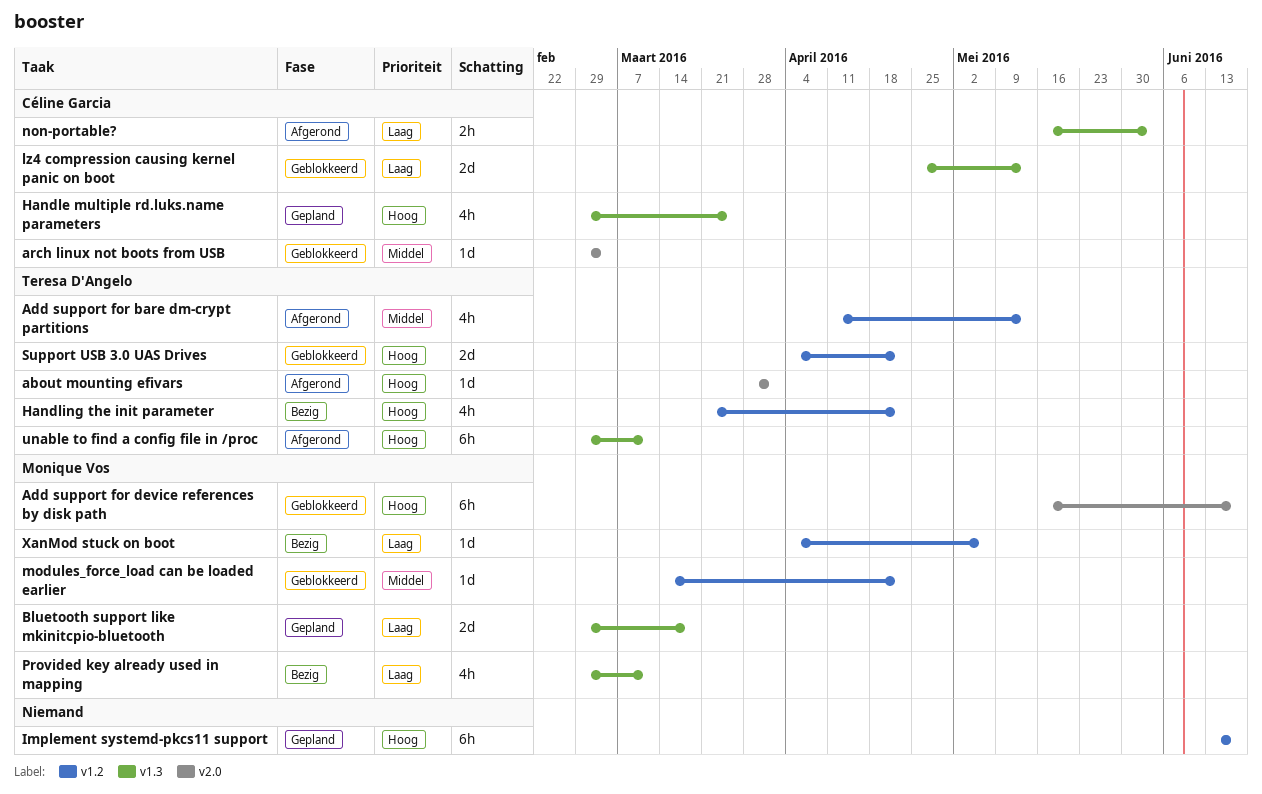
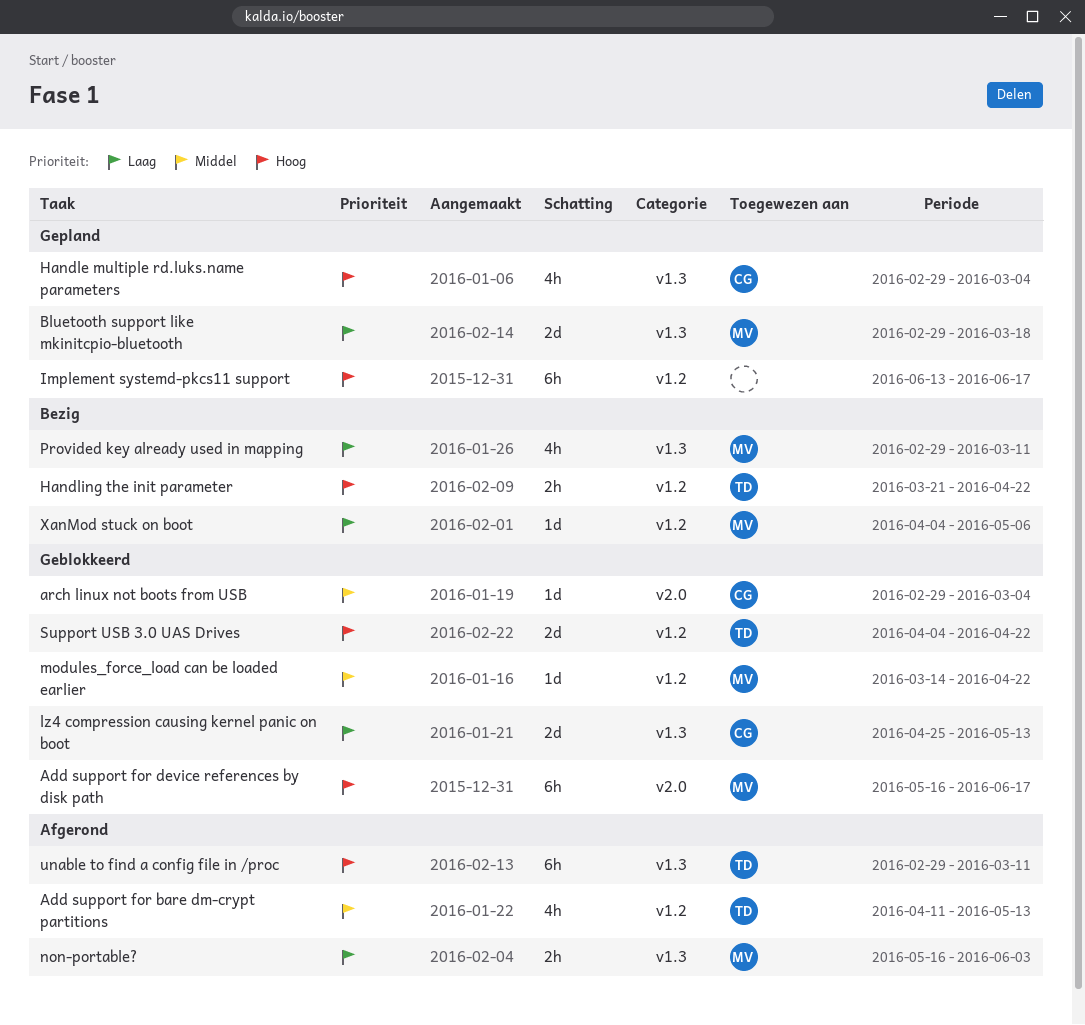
about mounting efivars: present -> none
Handle multiple rd.luks.name parameters, due: Mar 25 -> Mar 4
Handling the init parameter, estimate: 4h -> 2h
non-portable?, owner: Céline Garcia -> Monique Vos

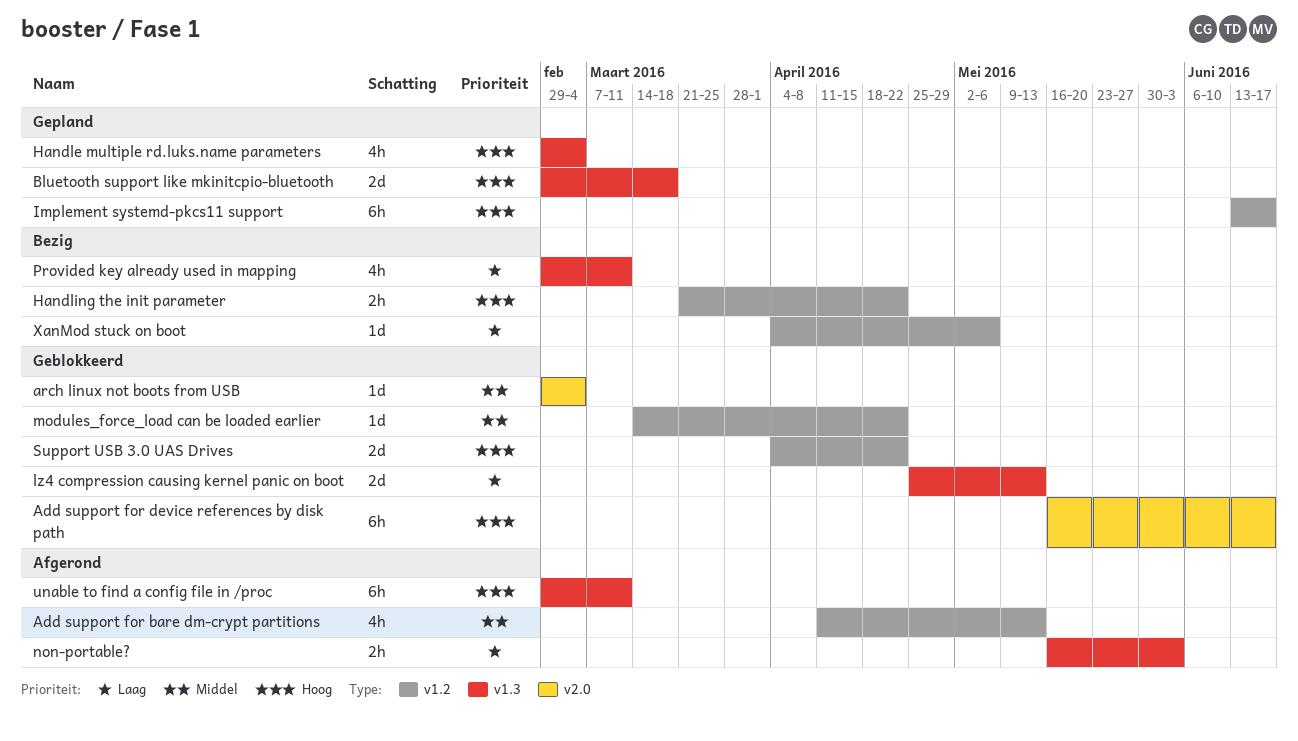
Bluetooth support like mkinitcpio-bluetooth, priority: Laag -> Hoog

